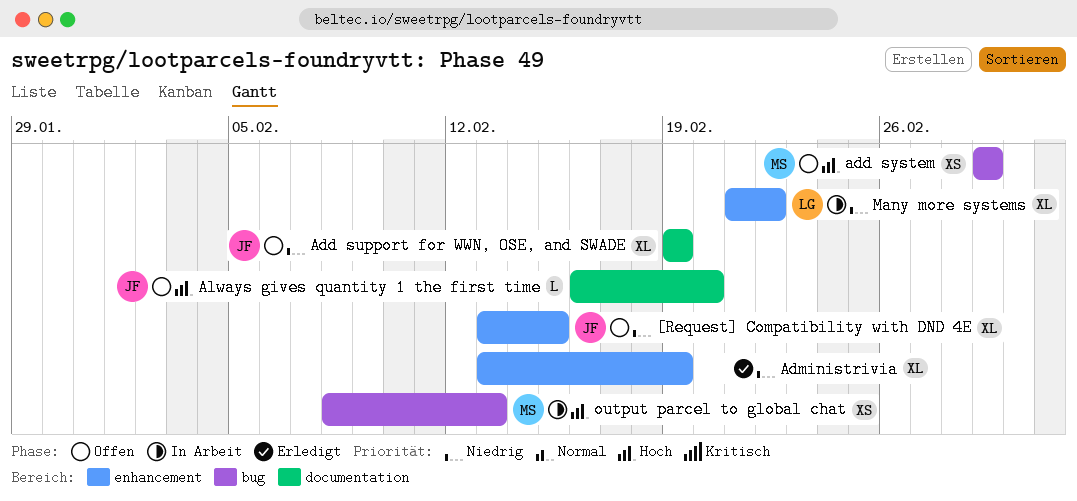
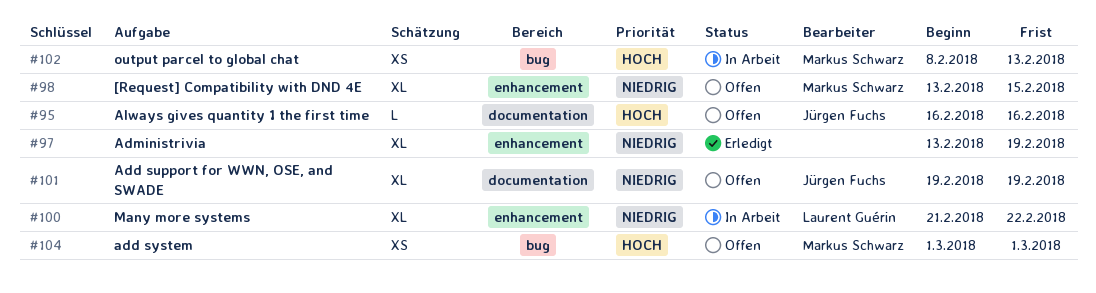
[Request] Compatibility with DND 4E, owner: Jürgen Fuchs -> Markus Schwarz
Always gives quantity 1 the first time, due: Feb 20 -> Feb 16

